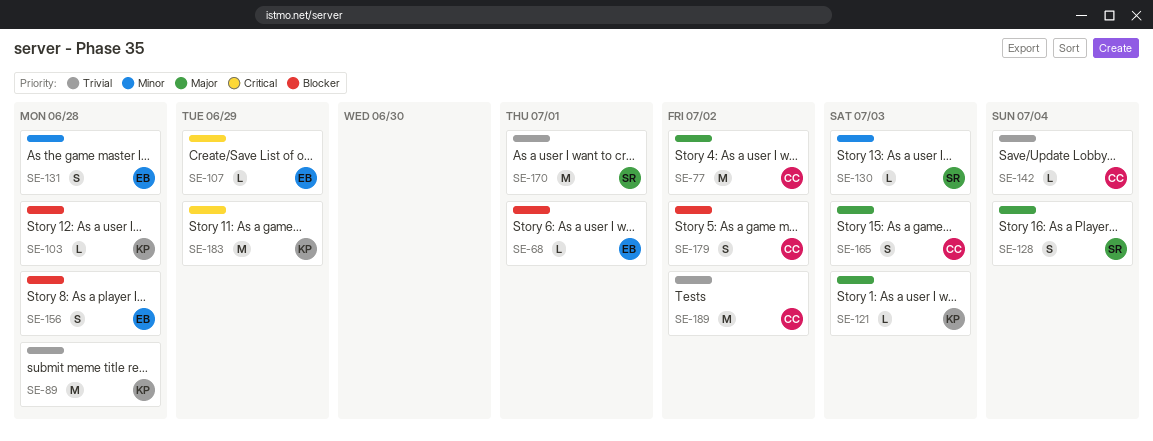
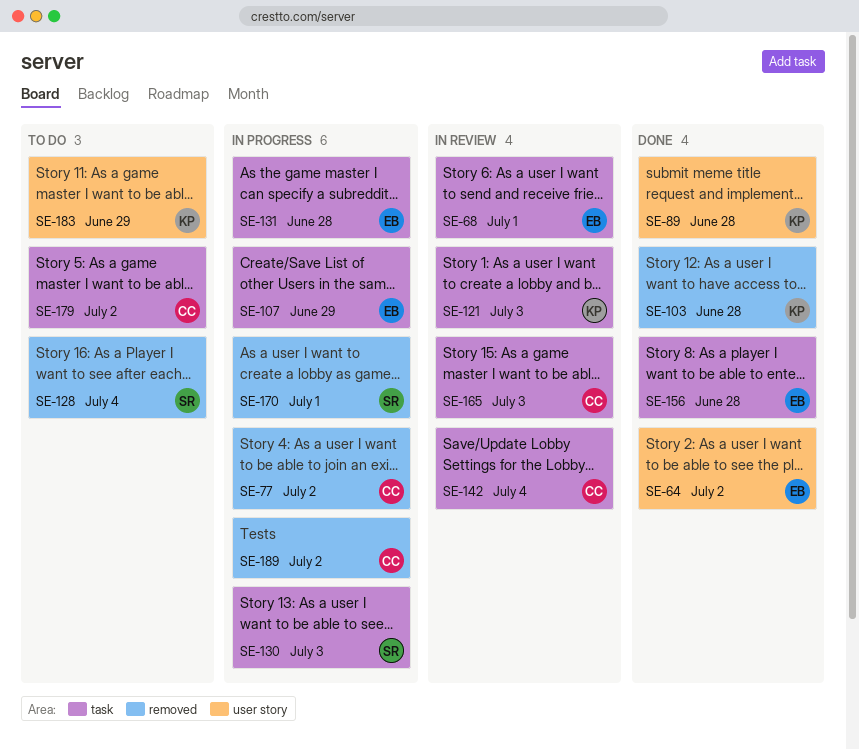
SE-64: none -> present

